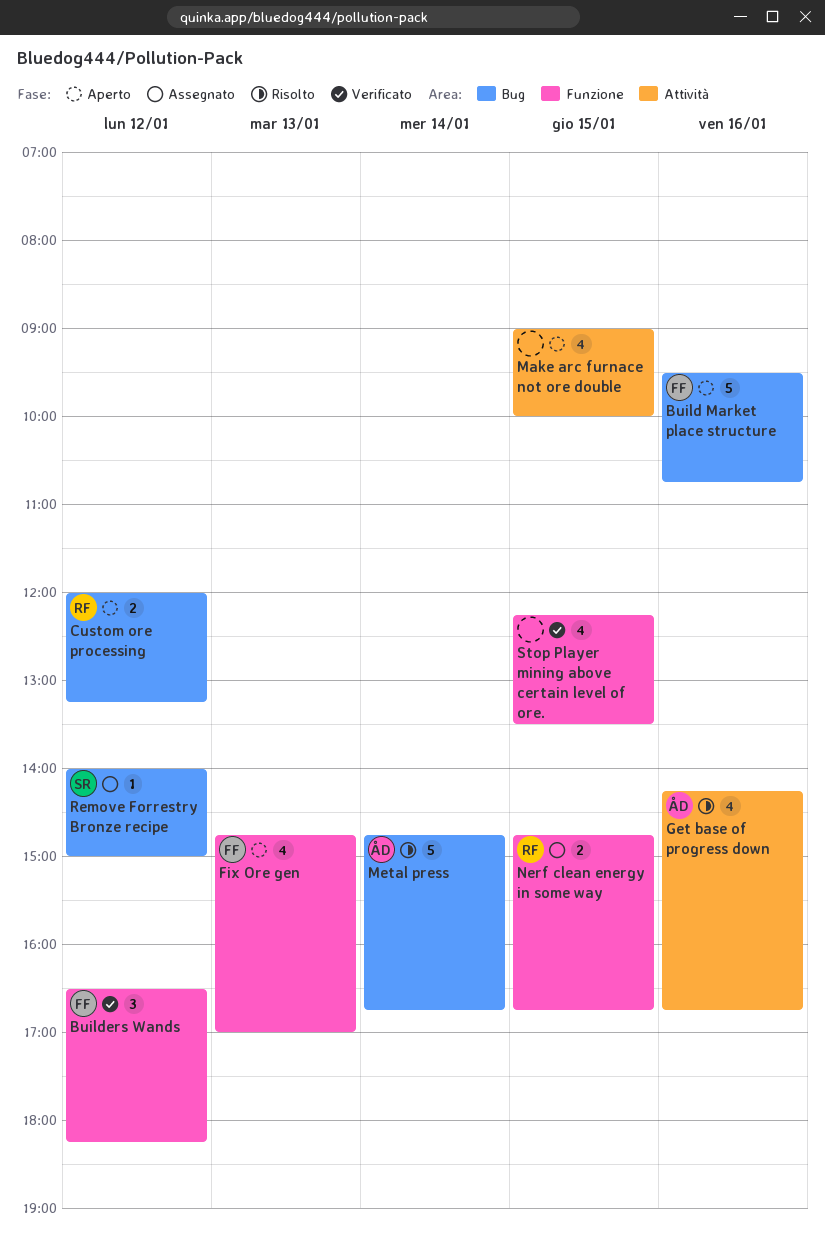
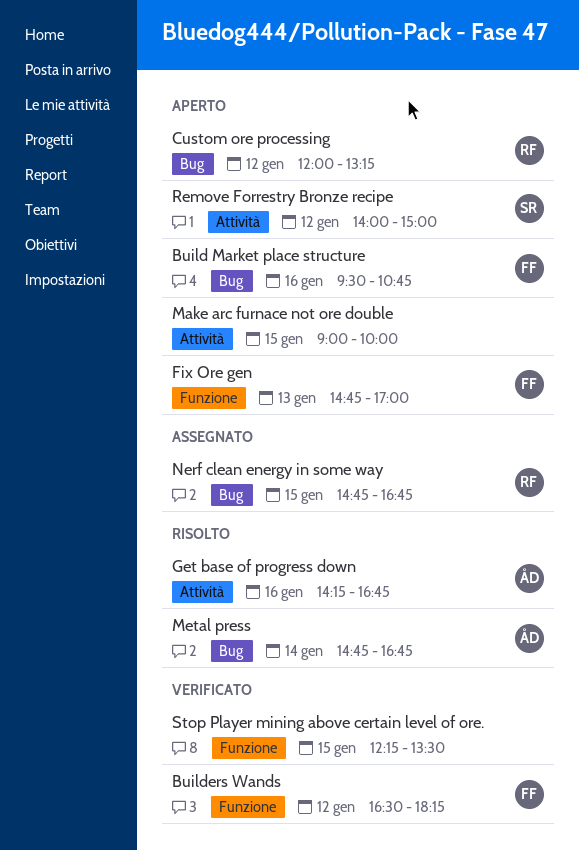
Nerf clean energy in some way, label: Funzione -> Bug
Remove Forrestry Bronze recipe, status: Assegnato -> Aperto
Remove Forrestry Bronze recipe, label: Bug -> Attività

